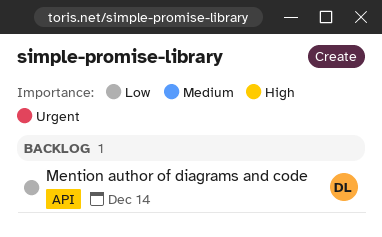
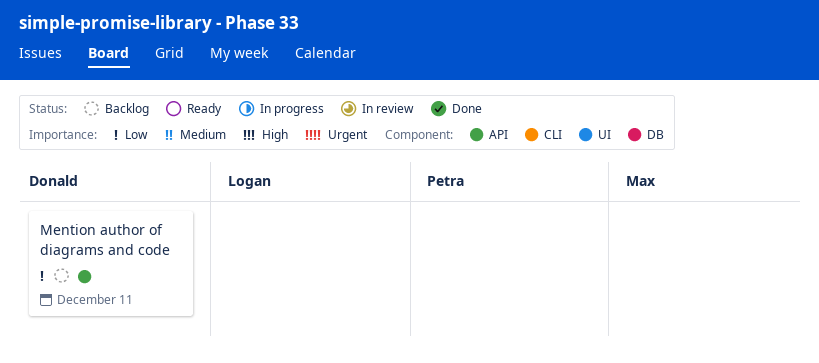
Mention author of diagrams and code, due: Dec 14 -> Dec 11

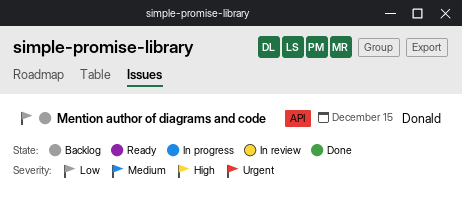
Mention author of diagrams and code, due: Dec 11 -> Dec 15

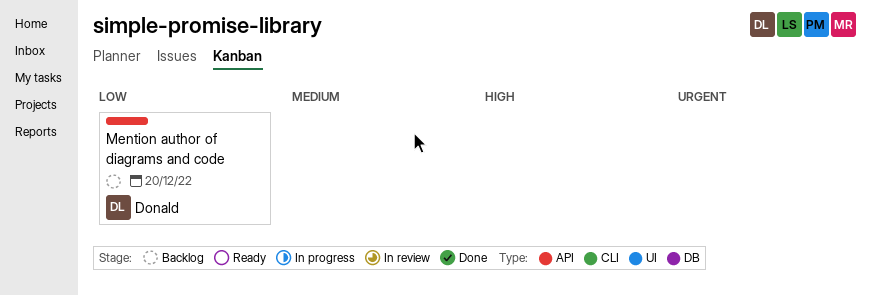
Mention author of diagrams and code, due: Dec 15 -> Dec 20

